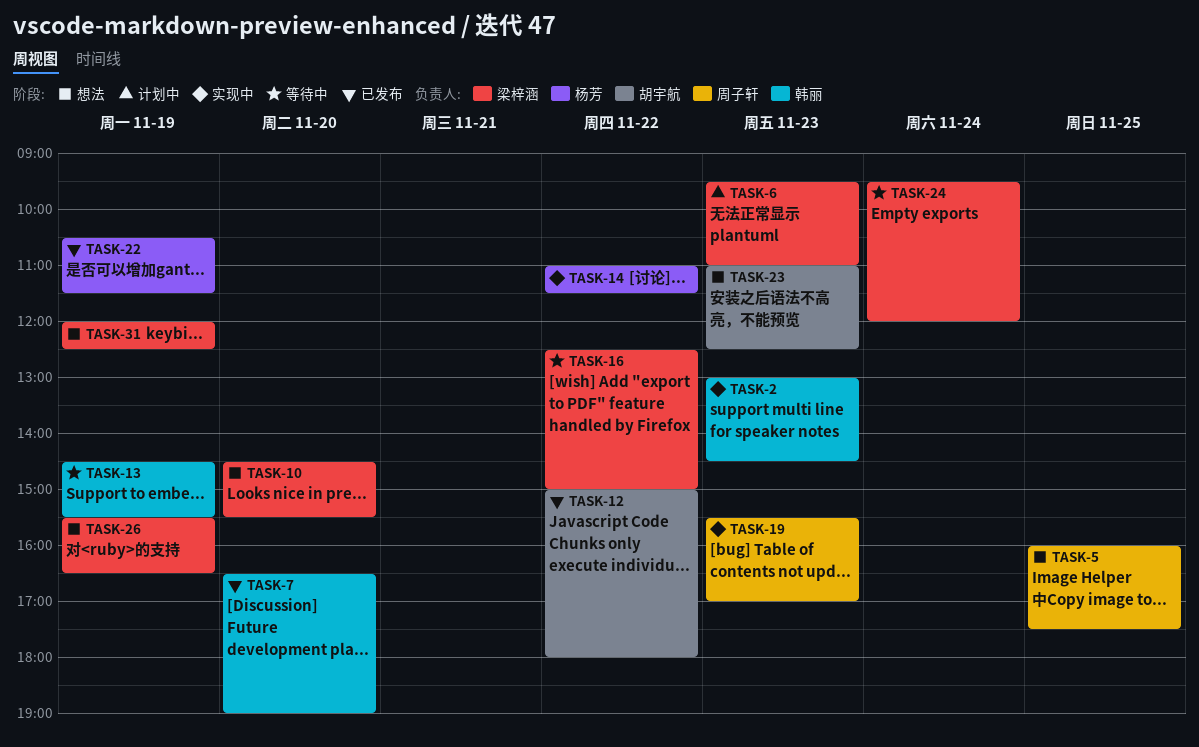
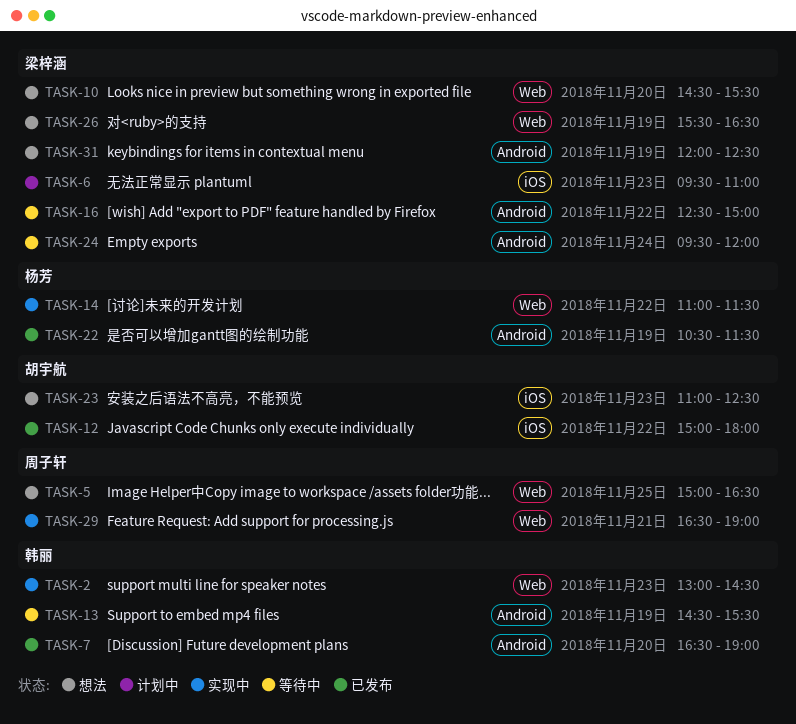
TASK-5, begins: 16:00 -> 15:00
TASK-5, ends: 17:30 -> 16:30
TASK-19: present -> none
TASK-29: none -> present

